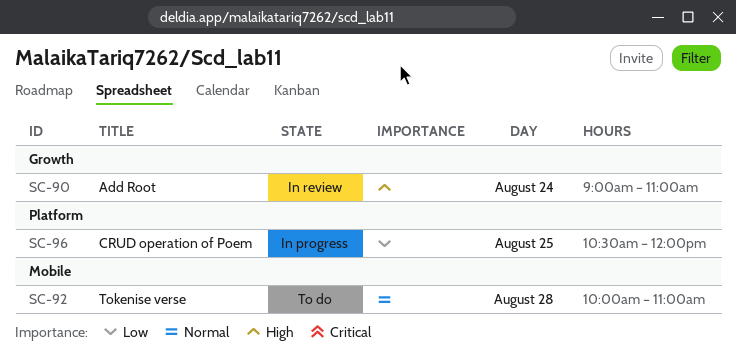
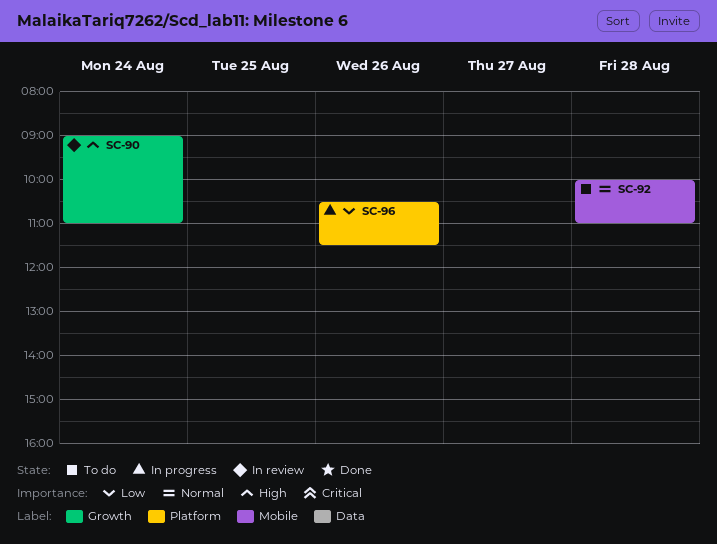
SC-96, day: Aug 25 -> Aug 26
SC-96, ends: 12:00 -> 11:30

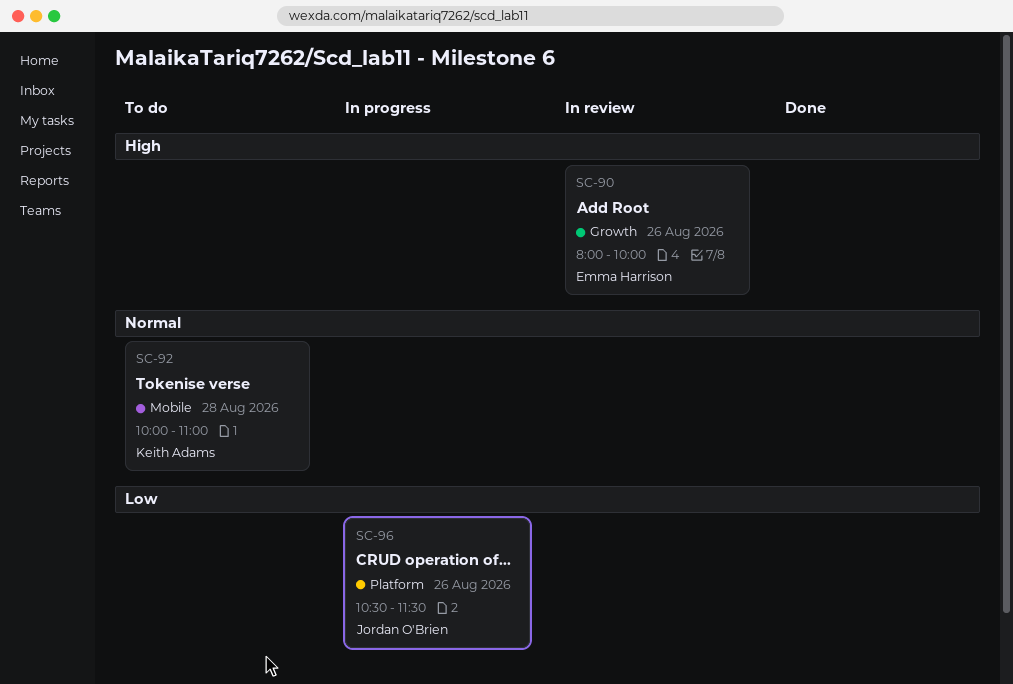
SC-90, day: Aug 24 -> Aug 26
SC-90, begins: 09:00 -> 08:00
SC-90, ends: 11:00 -> 10:00

